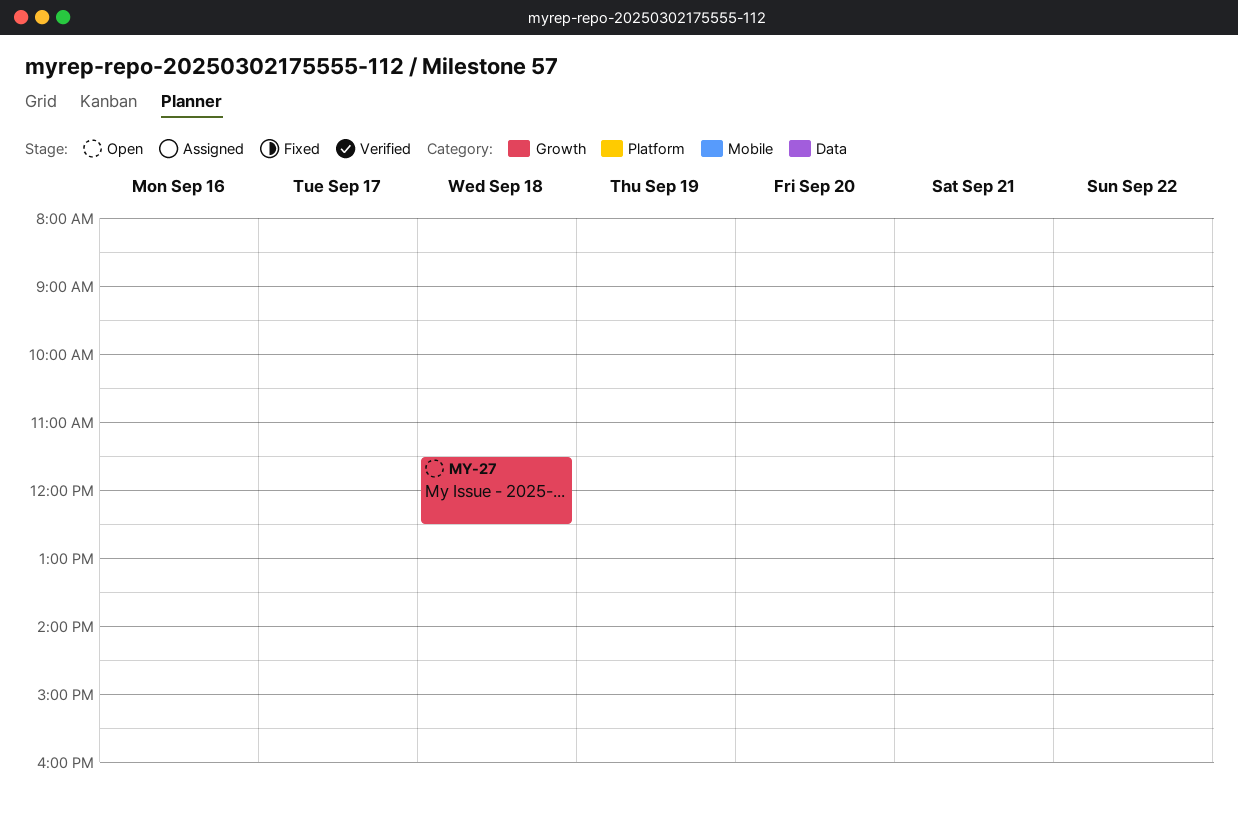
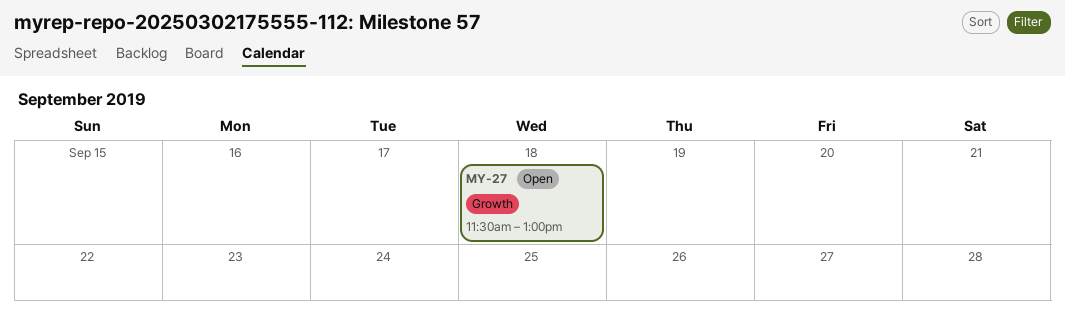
MY-27, ends: 12:30 -> 13:00

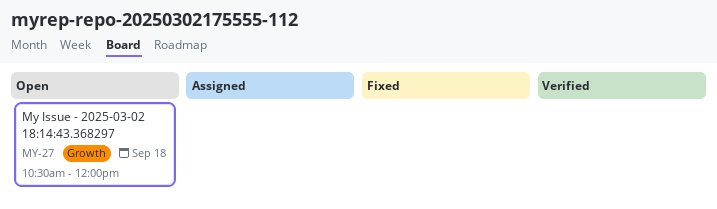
MY-27, begins: 11:30 -> 10:30
MY-27, ends: 13:00 -> 12:00

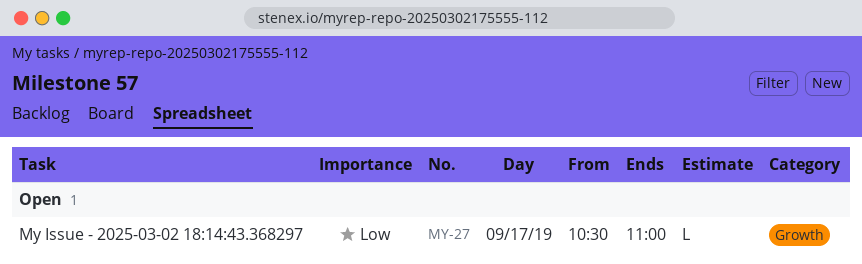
MY-27, day: Sep 18 -> Sep 17
MY-27, ends: 12:00 -> 11:00

